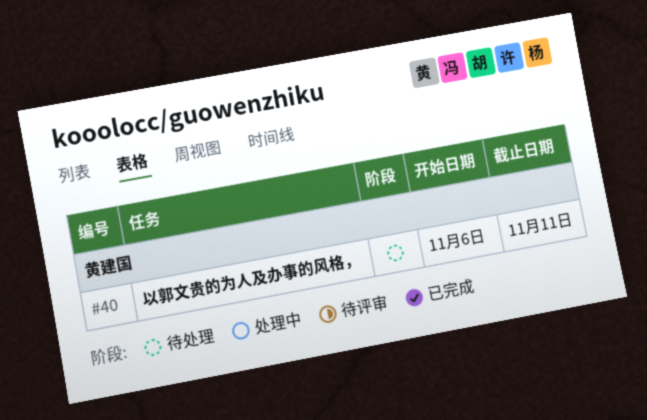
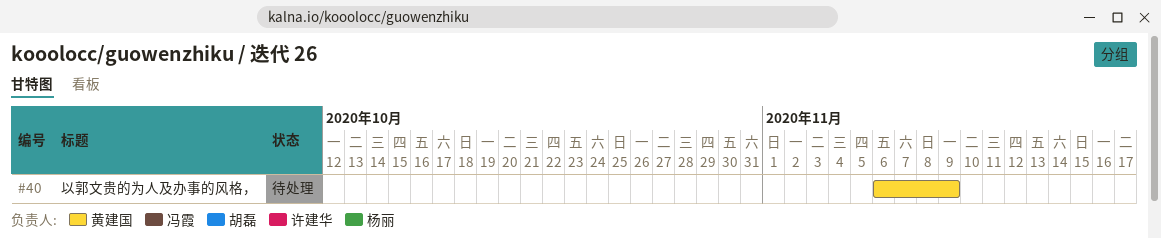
#40, due: Nov 11 -> Nov 9

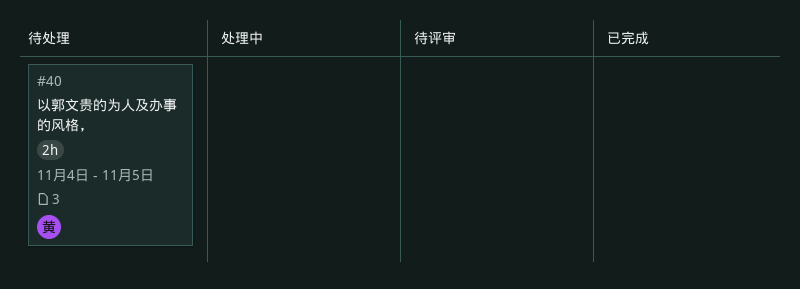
#40, start: Nov 6 -> Nov 4
#40, due: Nov 9 -> Nov 5

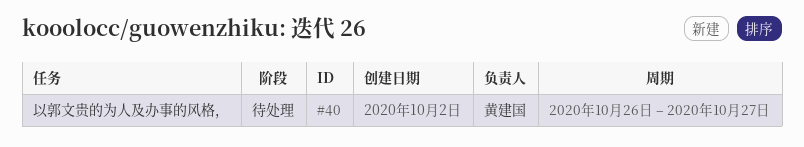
#40, start: Nov 4 -> Oct 26
#40, due: Nov 5 -> Oct 27

